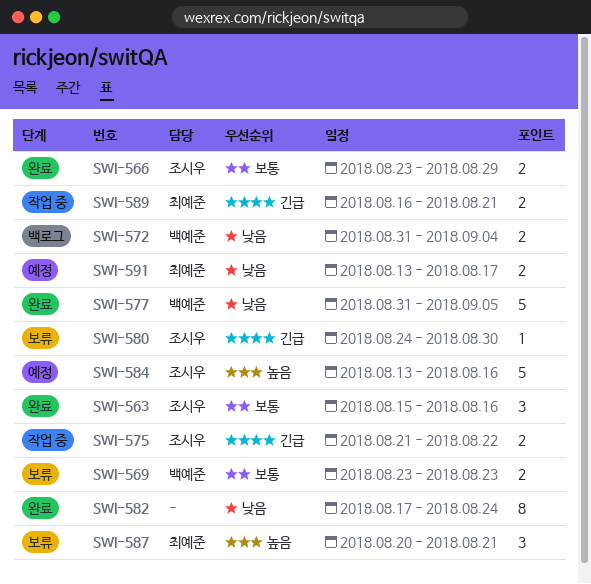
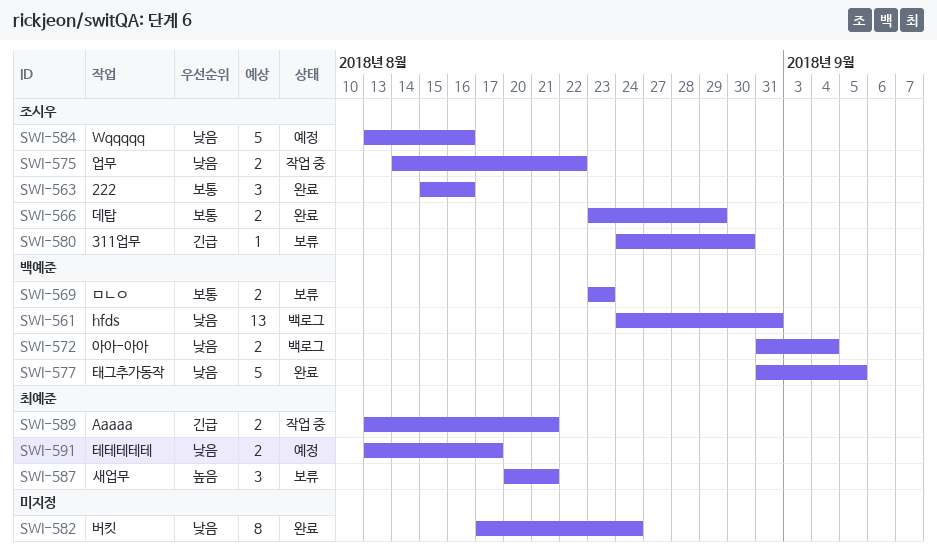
SWI-561: none -> present
SWI-575, priority: 긴급 -> 낮음
SWI-575, start: Aug 21 -> Aug 14
SWI-584, priority: 높음 -> 낮음
SWI-589, start: Aug 16 -> Aug 13

